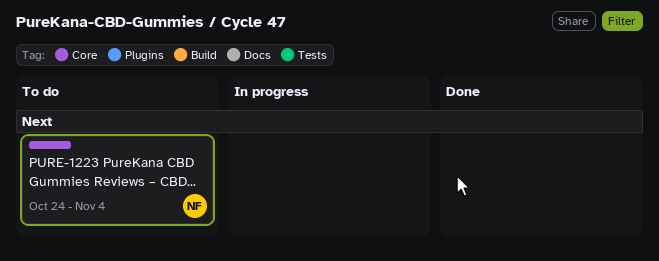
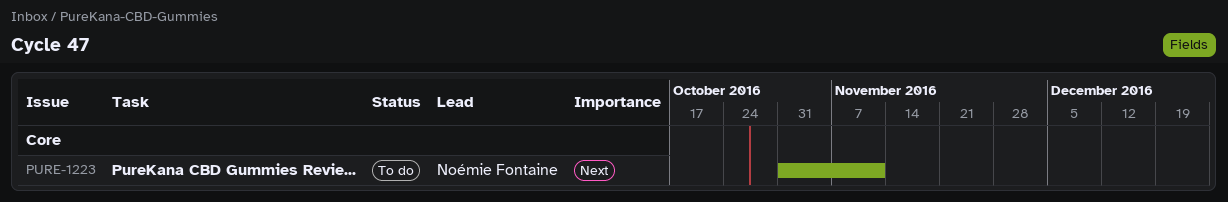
PURE-1223, start: Oct 24 -> Oct 31
PURE-1223, due: Nov 4 -> Nov 11

